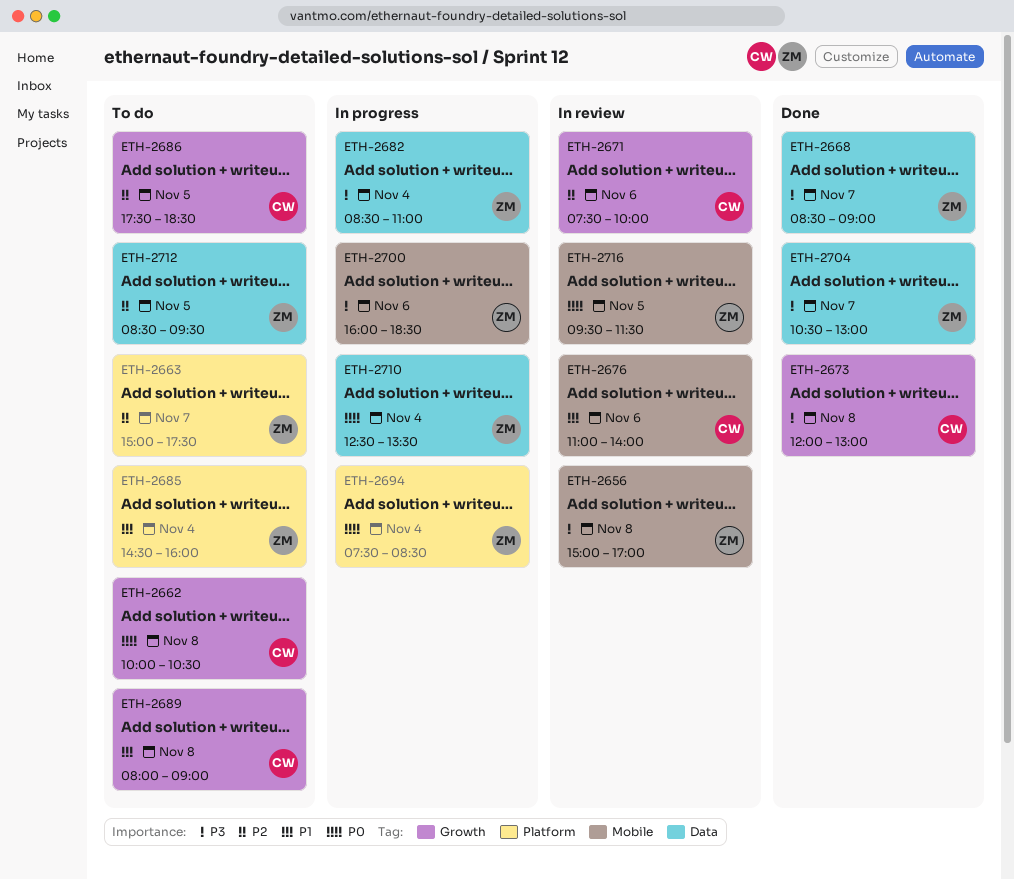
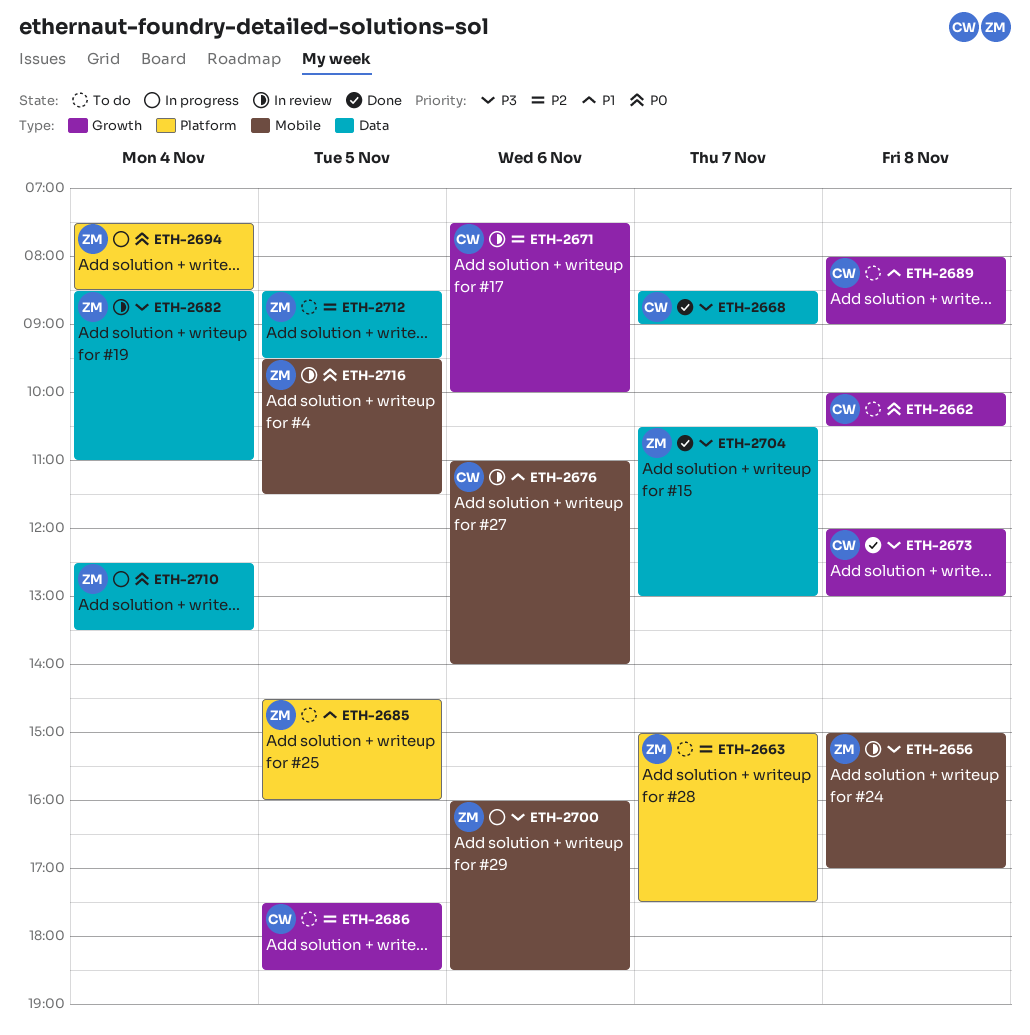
ETH-2668, owner: ZM -> CW
ETH-2682, status: In progress -> In review
ETH-2685, day: Nov 4 -> Nov 5

